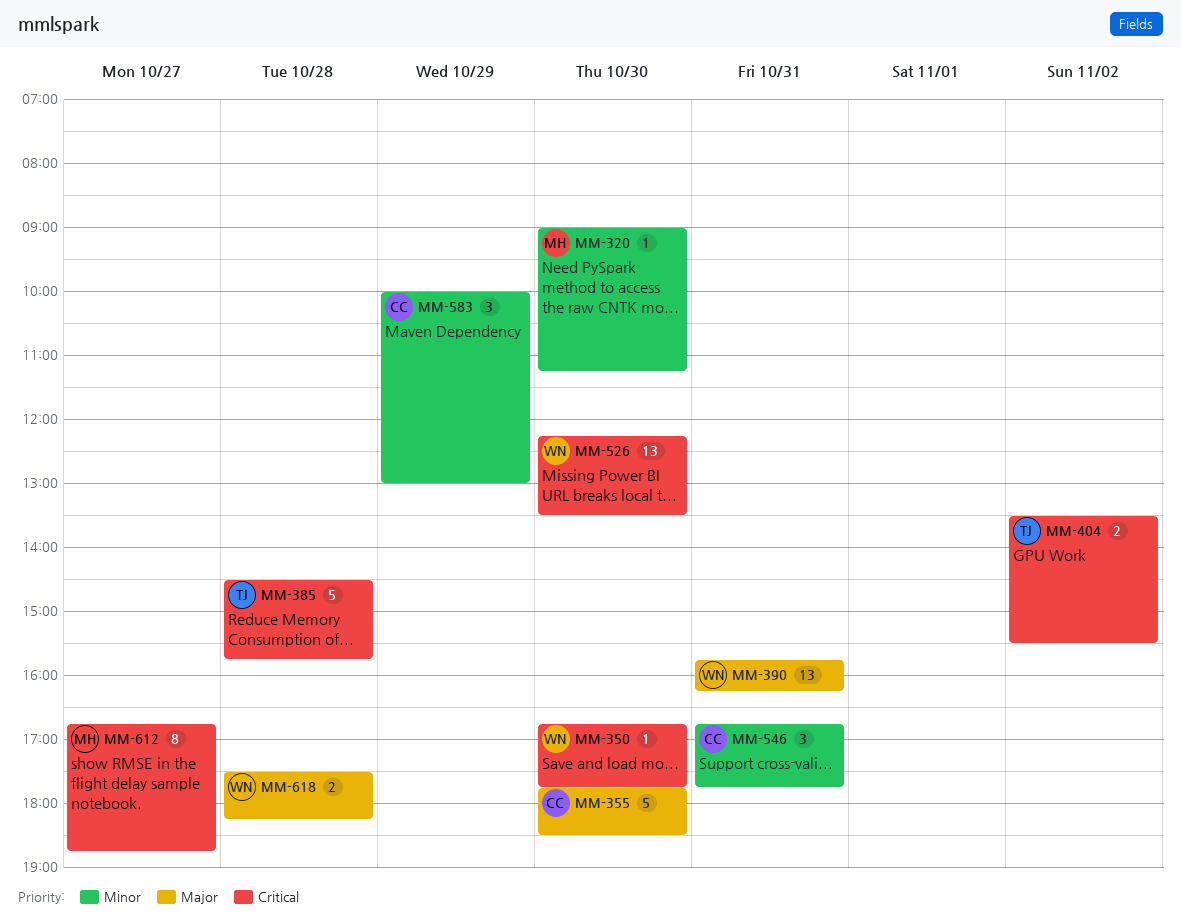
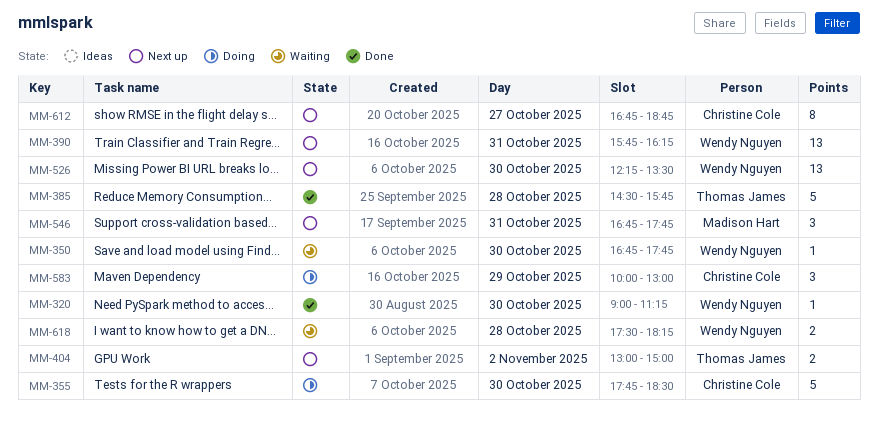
MM-320, owner: Madison Hart -> Wendy Nguyen
MM-404, begins: 13:30 -> 13:00
MM-404, ends: 15:30 -> 15:00
MM-546, owner: Christine Cole -> Madison Hart
MM-612, owner: Madison Hart -> Christine Cole

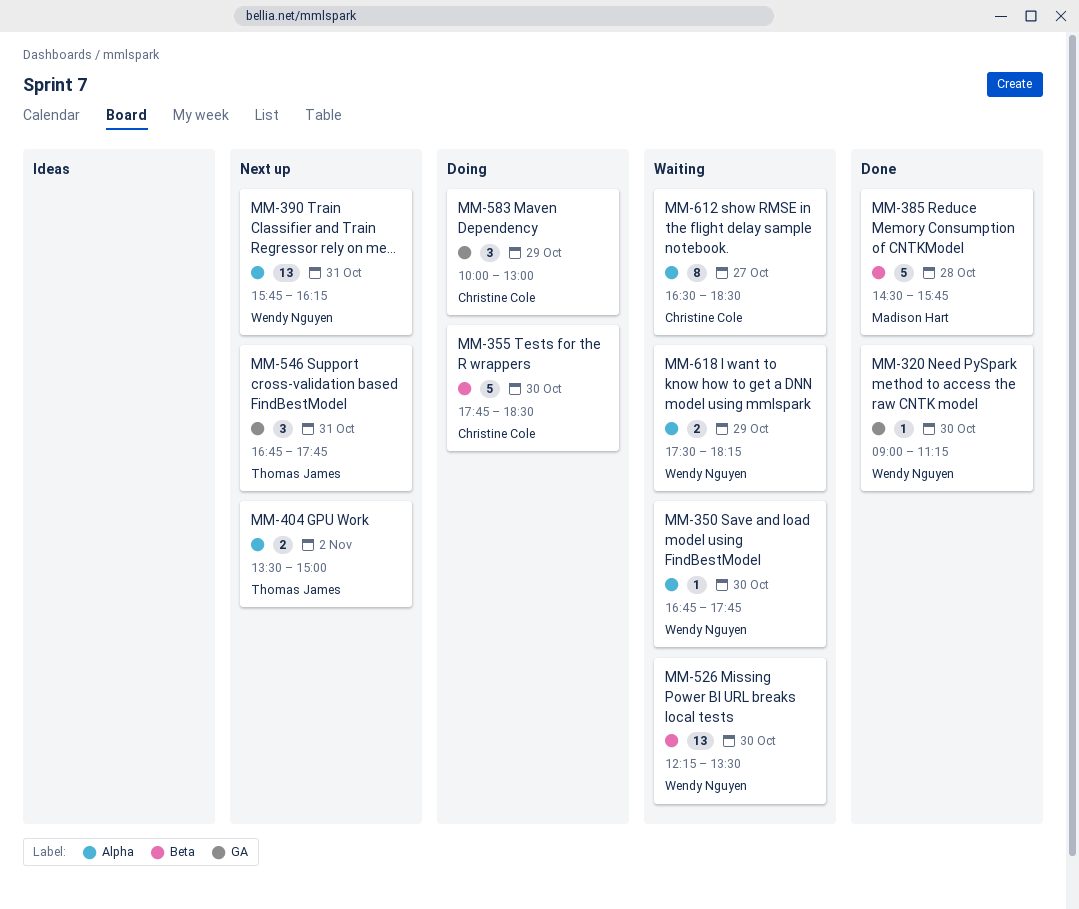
MM-385, owner: Thomas James -> Madison Hart
MM-404, begins: 13:00 -> 13:30
MM-526, status: Next up -> Waiting
MM-546, owner: Madison Hart -> Thomas James
MM-612, status: Next up -> Waiting
MM-612, begins: 16:45 -> 16:30
MM-612, ends: 18:45 -> 18:30
MM-618, day: Oct 28 -> Oct 29

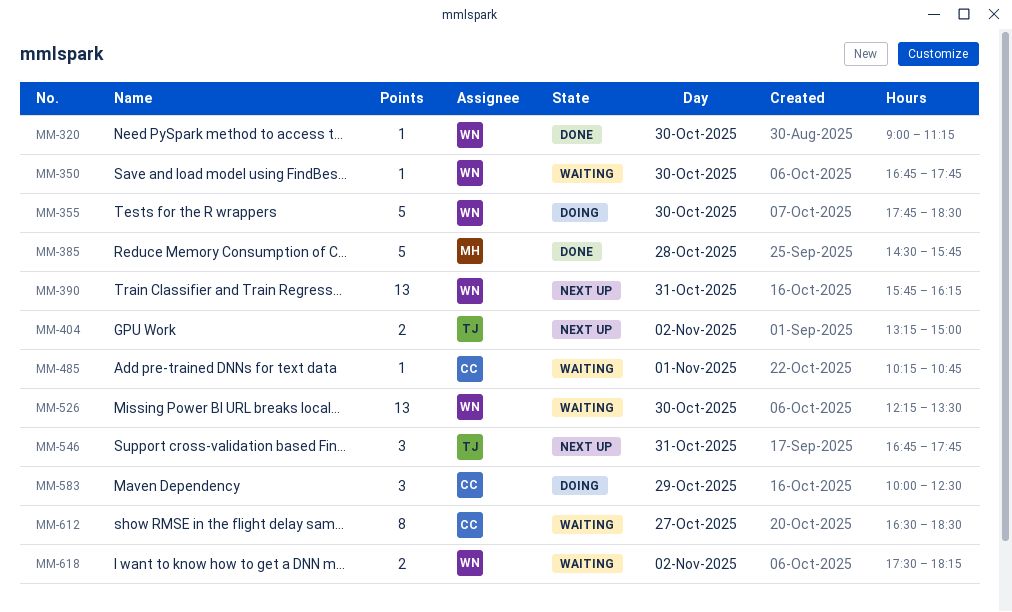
MM-355, owner: Christine Cole -> Wendy Nguyen
MM-404, begins: 13:30 -> 13:15
MM-485: none -> present
MM-583, ends: 13:00 -> 12:30
MM-618, day: Oct 29 -> Nov 2

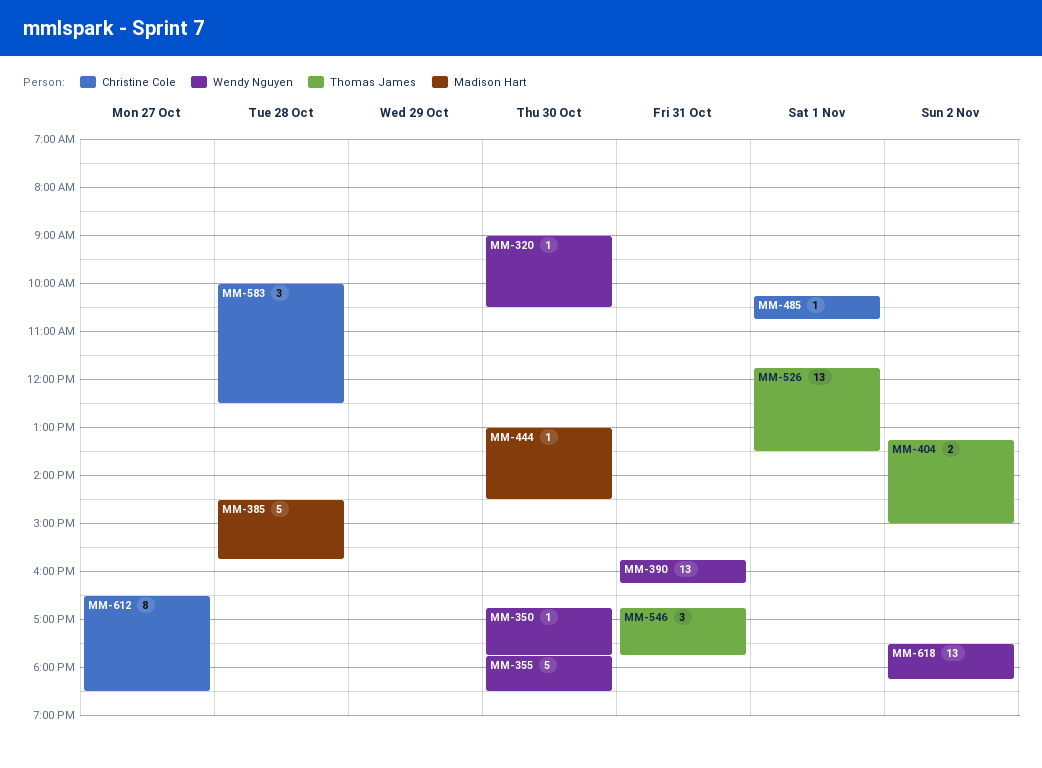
MM-320, ends: 11:15 -> 10:30
MM-444: none -> present
MM-526, owner: Wendy Nguyen -> Thomas James
MM-526, day: Oct 30 -> Nov 1
MM-526, begins: 12:15 -> 11:45
MM-583, day: Oct 29 -> Oct 28
MM-618, estimate: 2 -> 13

